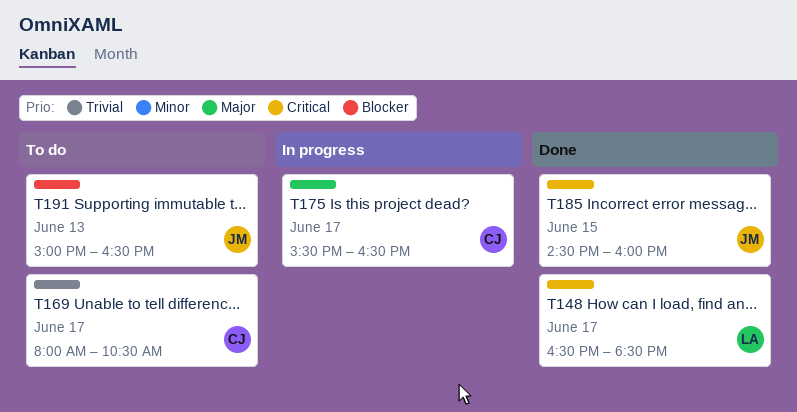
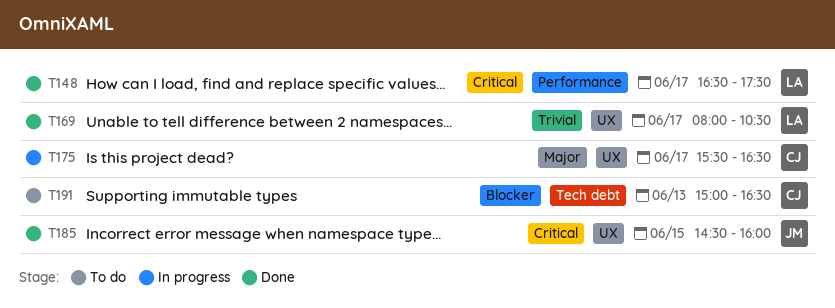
T148, ends: 18:30 -> 17:30
T169, status: To do -> Done
T169, owner: CJ -> LA
T191, owner: JM -> CJ

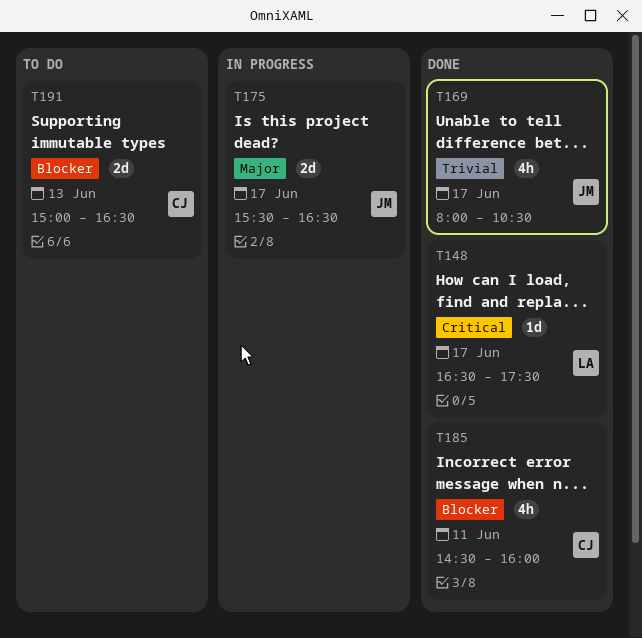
T169, owner: LA -> JM
T175, owner: CJ -> JM
T185, owner: JM -> CJ
T185, priority: Critical -> Blocker
T185, day: Jun 15 -> Jun 11

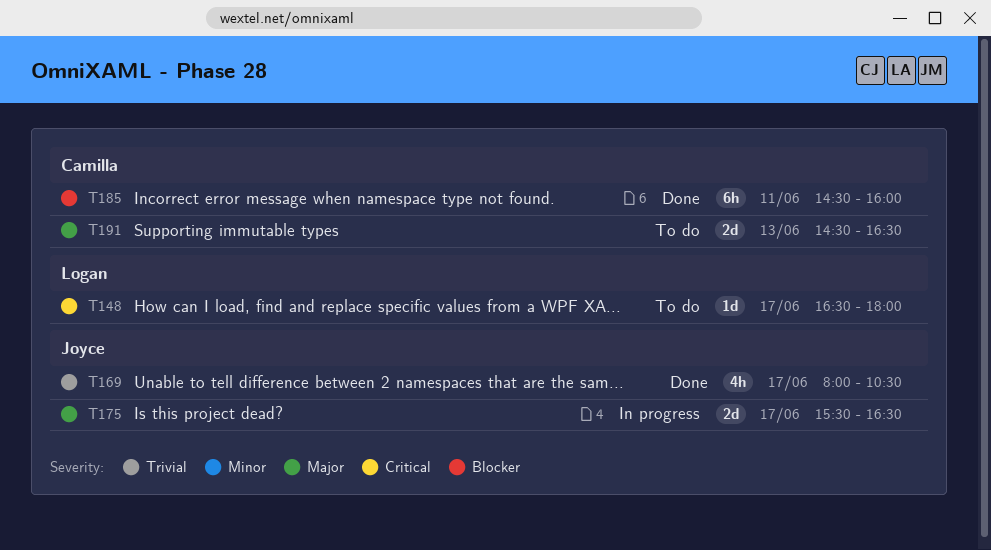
T148, status: Done -> To do
T148, ends: 17:30 -> 18:00
T185, estimate: 4h -> 6h
T191, priority: Blocker -> Major
T191, begins: 15:00 -> 14:30

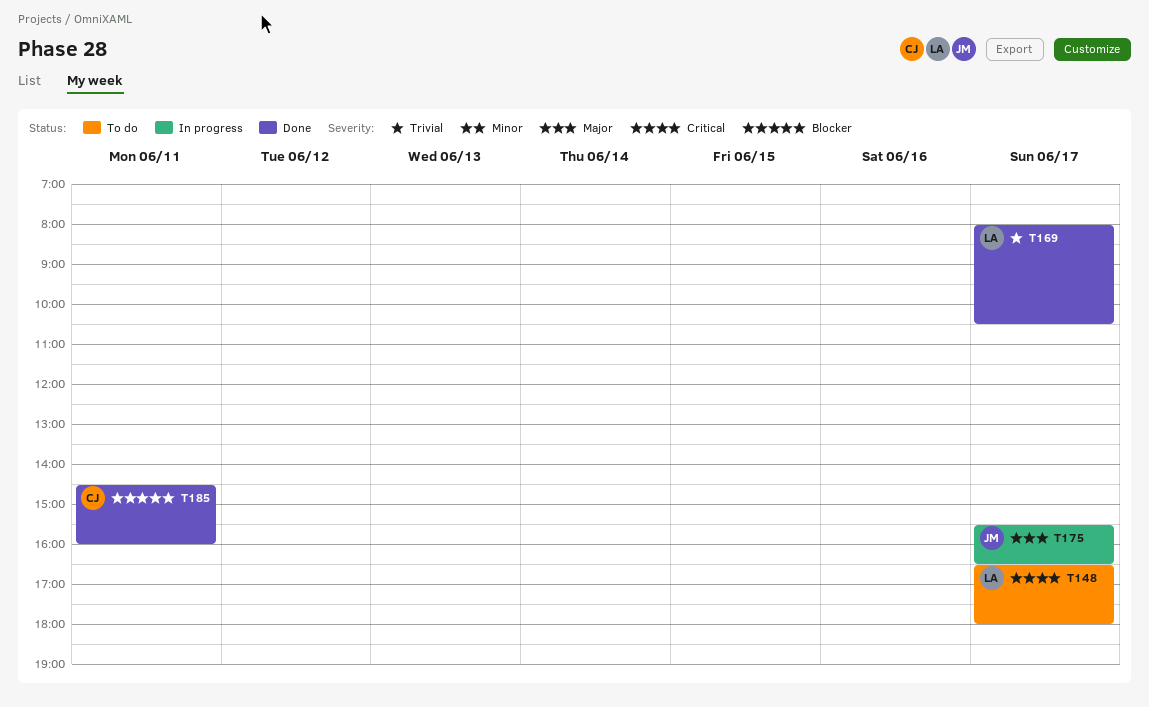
T169, owner: Joyce -> Logan
T191: present -> none

